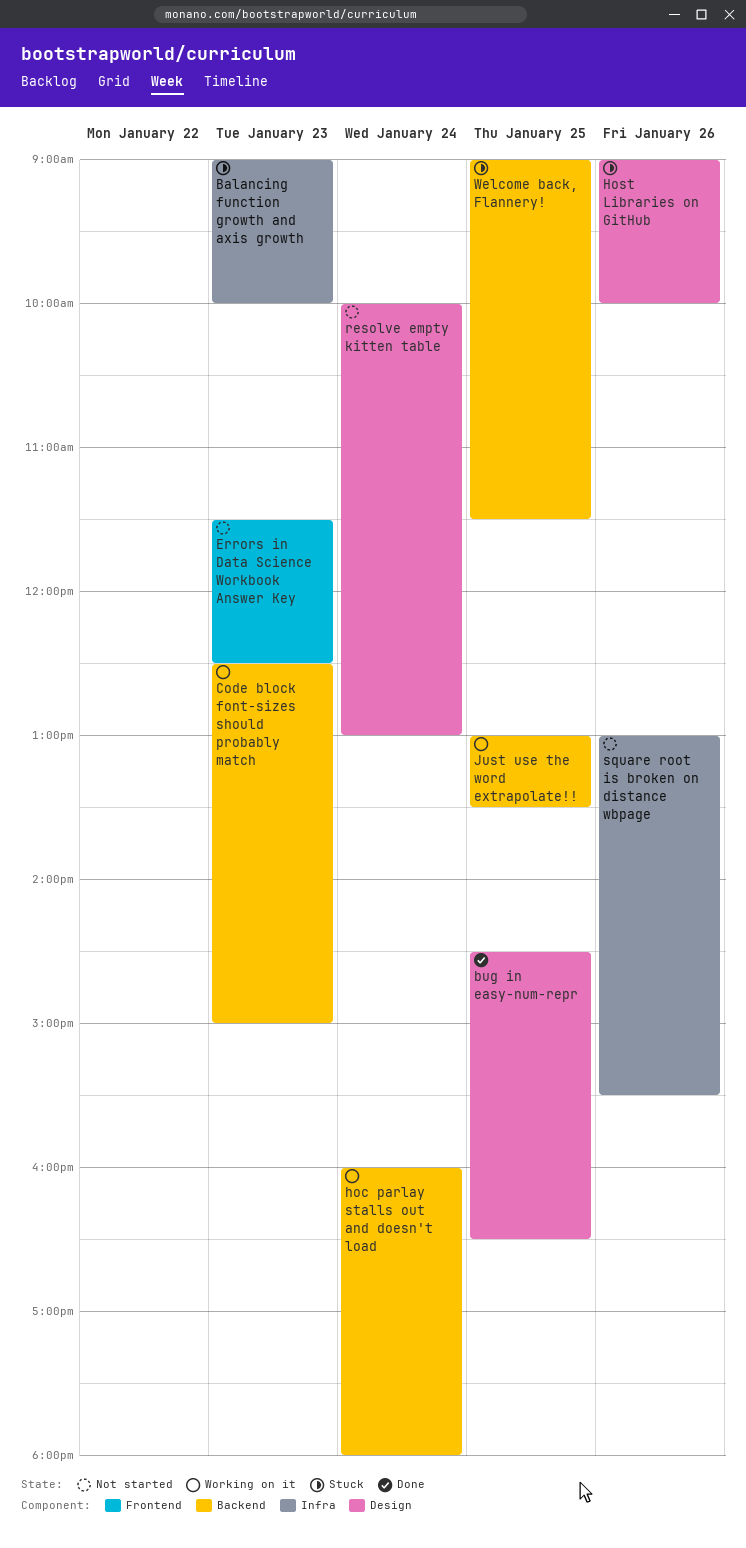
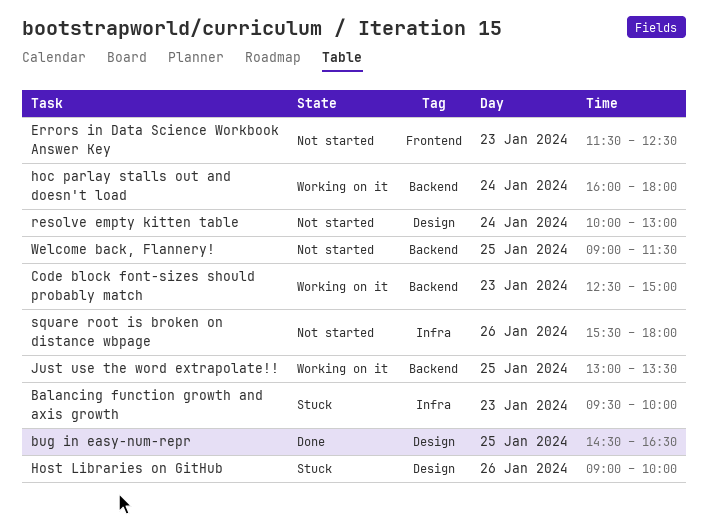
Balancing function growth and axis growth, begins: 09:00 -> 09:30
square root is broken on distance wbpage, begins: 13:00 -> 15:30
square root is broken on distance wbpage, ends: 15:30 -> 18:00
Welcome back, Flannery!, status: Stuck -> Not started

